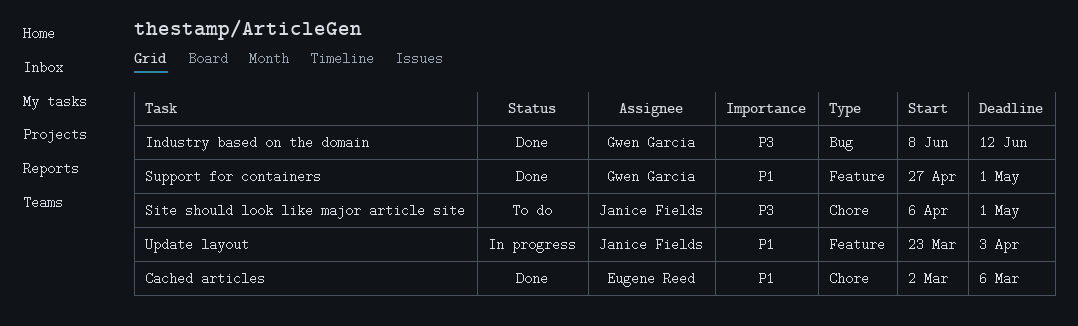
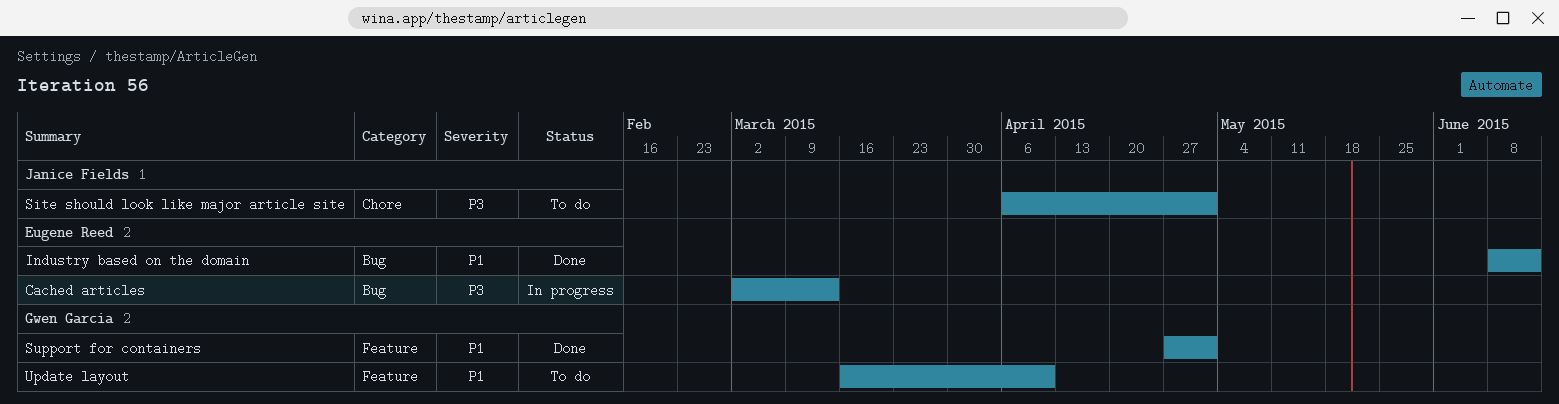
Cached articles, status: Done -> In progress
Cached articles, priority: P1 -> P3
Cached articles, label: Chore -> Bug
Cached articles, due: Mar 6 -> Mar 13
Industry based on the domain, owner: Gwen Garcia -> Eugene Reed
Industry based on the domain, priority: P3 -> P1
Update layout, status: In progress -> To do
Update layout, owner: Janice Fields -> Gwen Garcia
Update layout, start: Mar 23 -> Mar 16
Update layout, due: Apr 3 -> Apr 10

